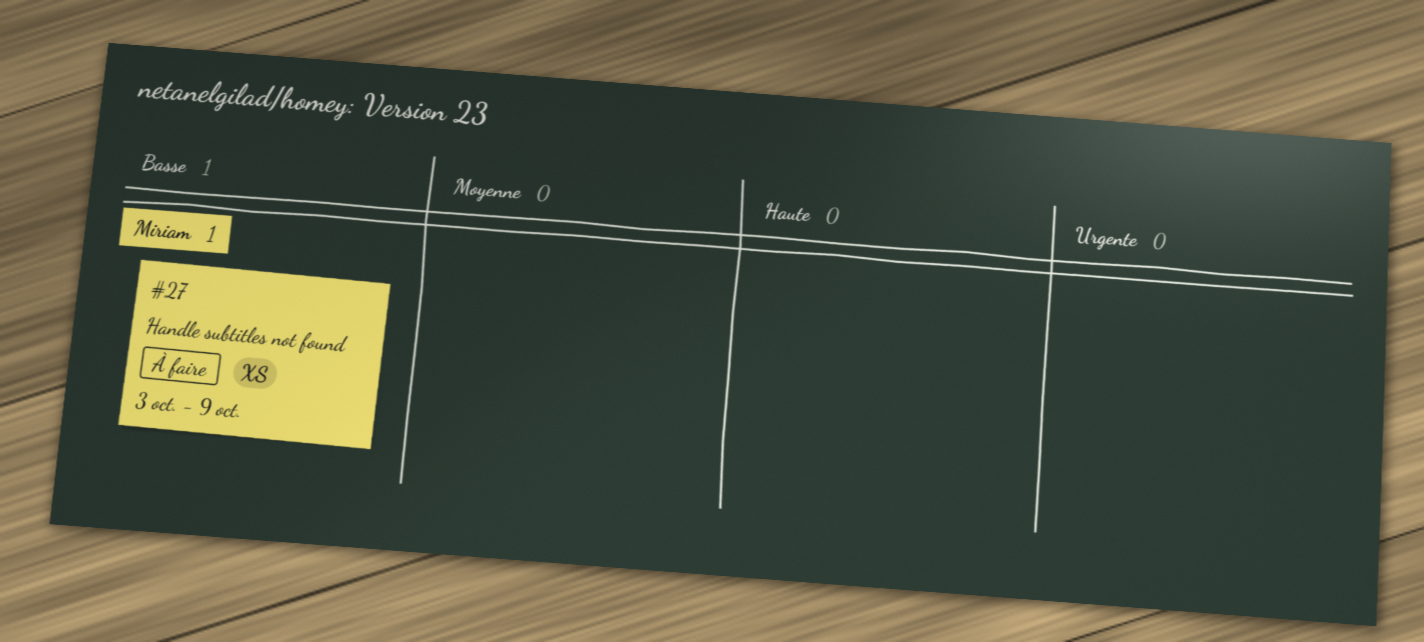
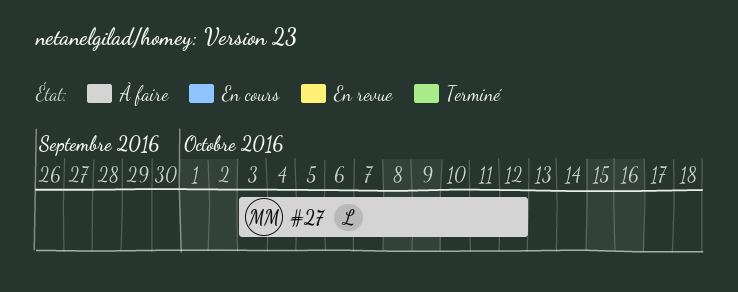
#27, estimate: XS -> L
#27, due: Oct 9 -> Oct 12

